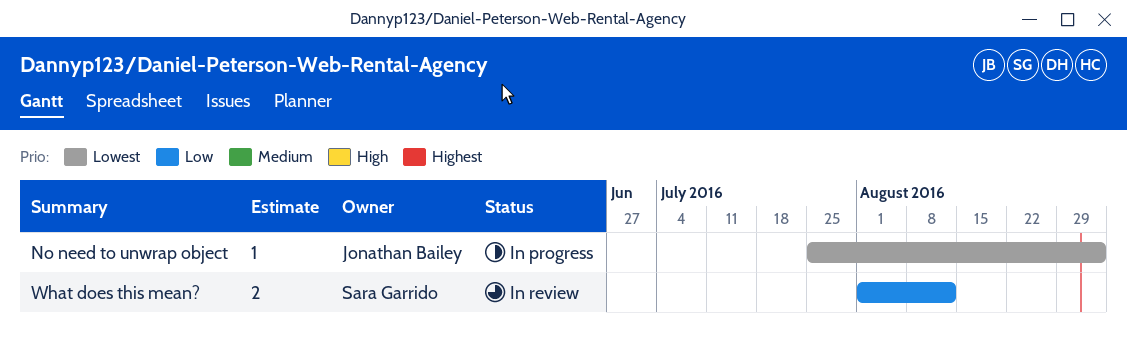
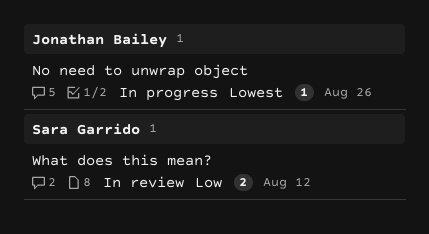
No need to unwrap object, due: Sep 2 -> Aug 26

